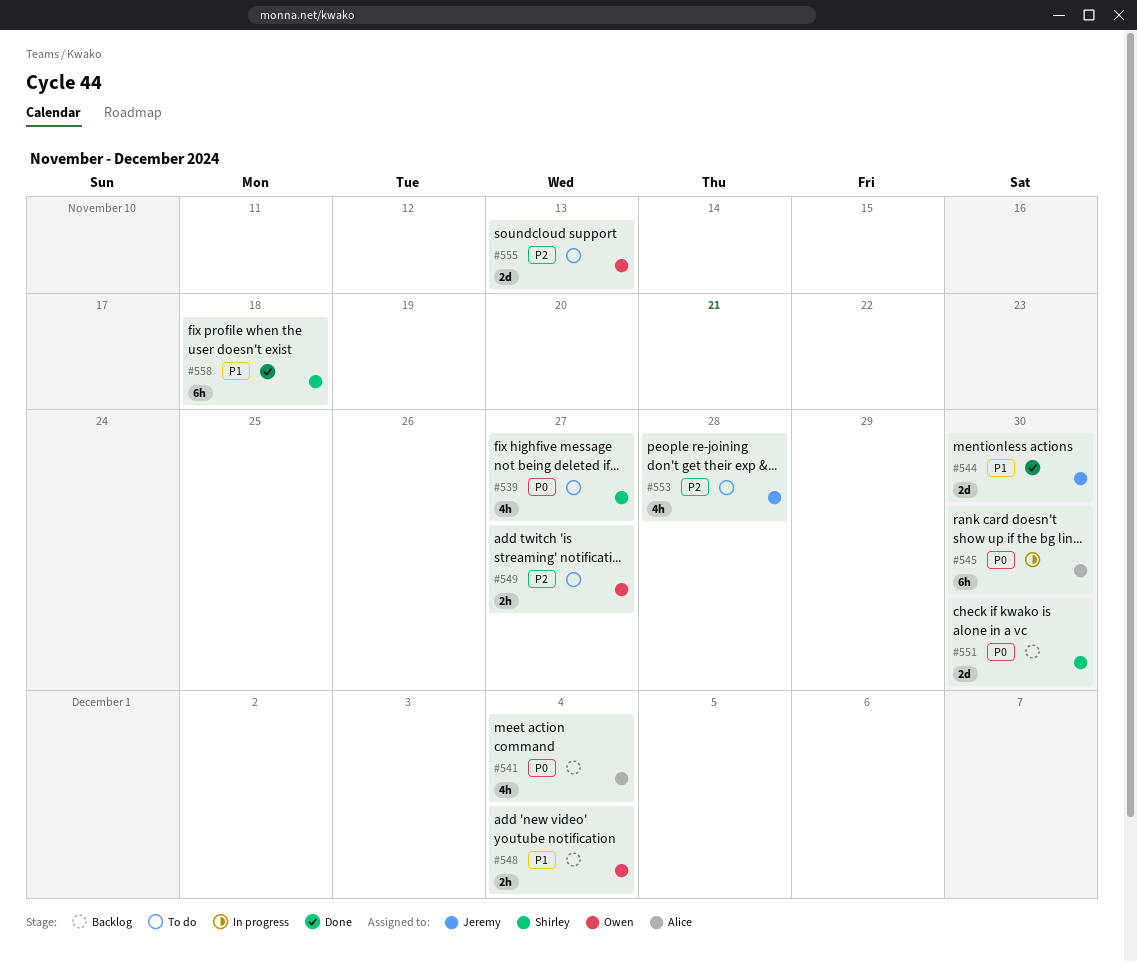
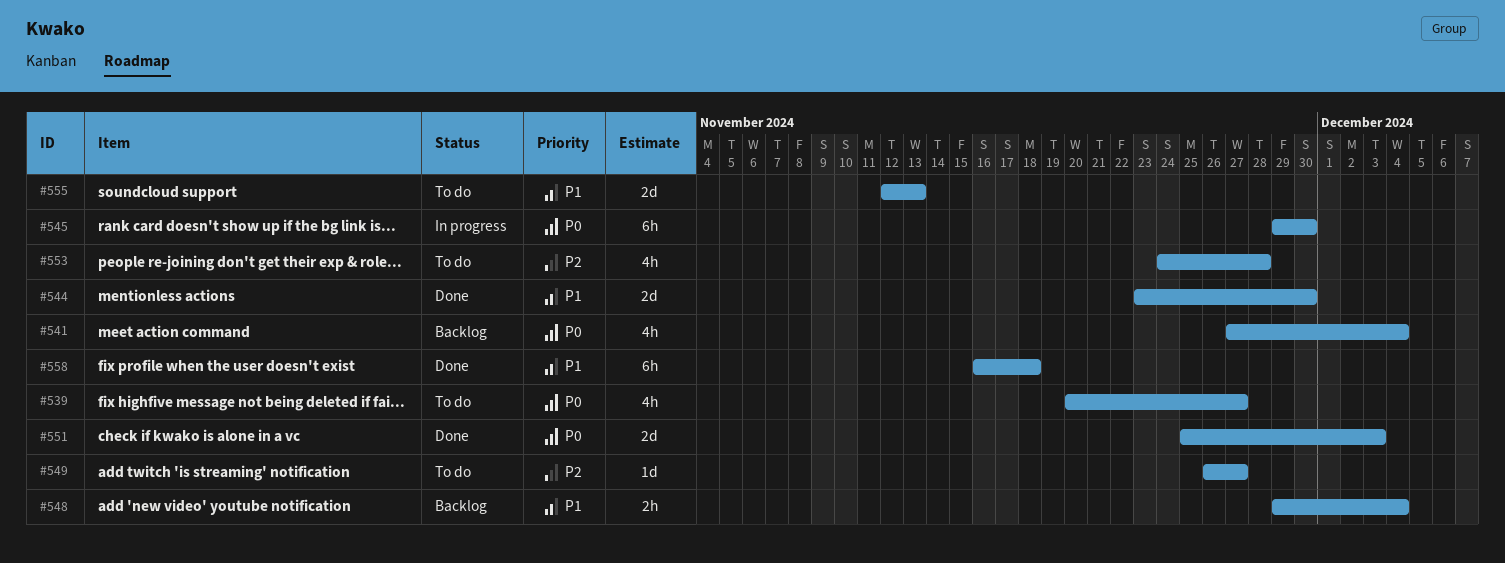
#549, estimate: 2h -> 1d
#551, status: Backlog -> Done
#551, due: Nov 30 -> Dec 3
#555, priority: P2 -> P1

